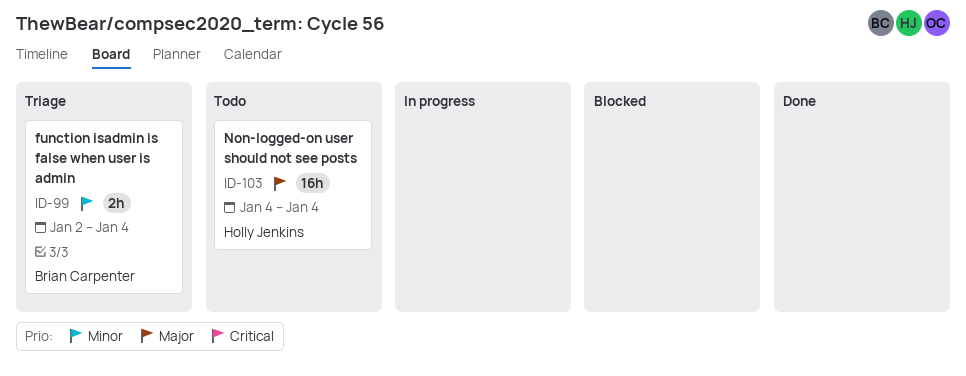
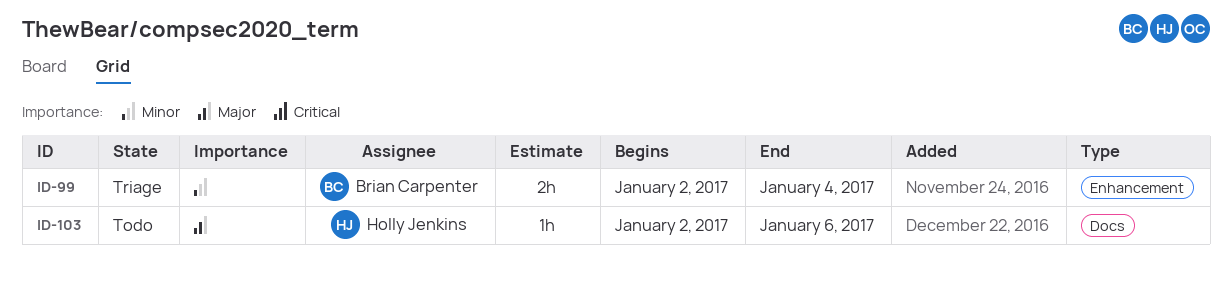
ID-103, estimate: 16h -> 1h
ID-103, start: Jan 4 -> Jan 2
ID-103, due: Jan 4 -> Jan 6

